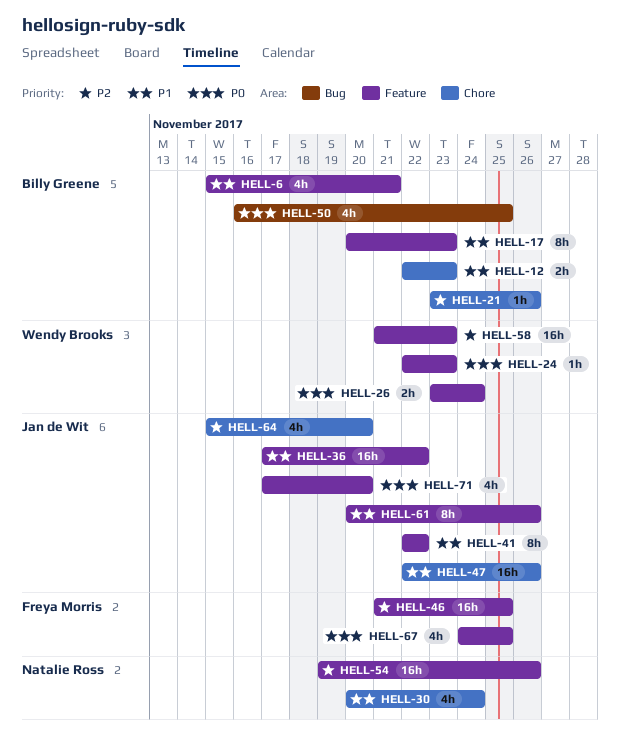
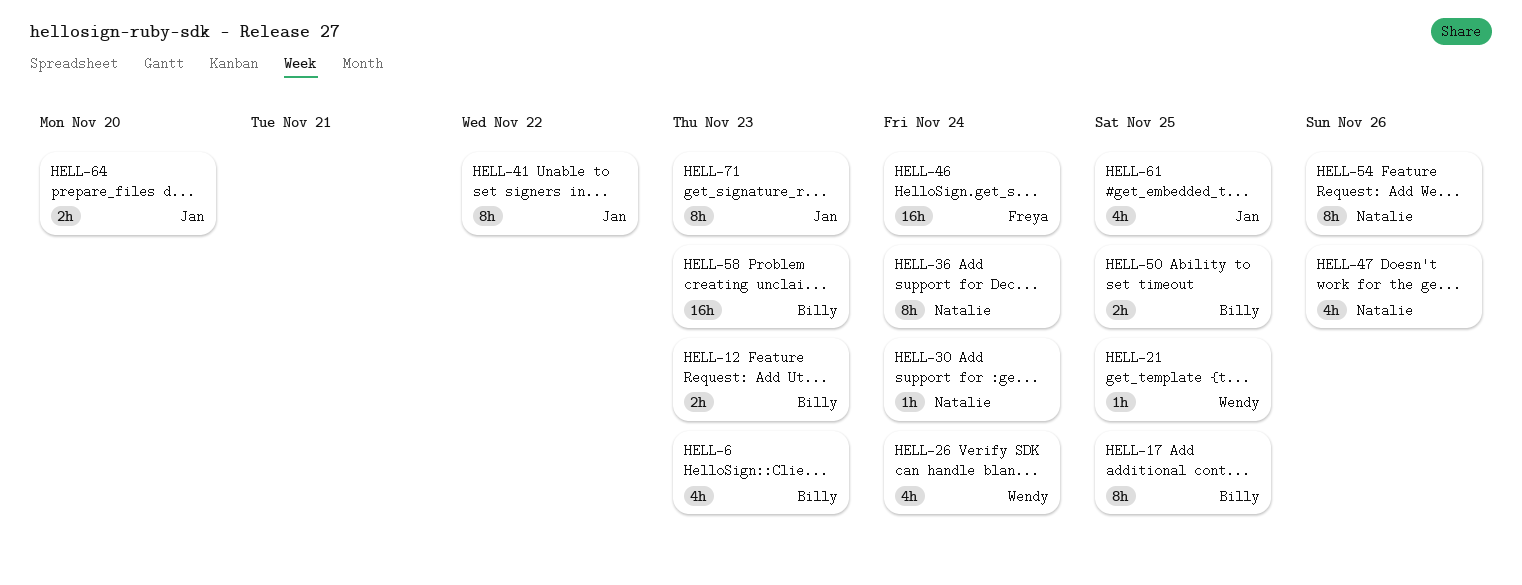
HELL-6, due: Nov 21 -> Nov 23
HELL-17, due: Nov 23 -> Nov 25
HELL-21, owner: Billy Greene -> Wendy Brooks
HELL-21, due: Nov 26 -> Nov 25
HELL-24: present -> none
HELL-26, estimate: 2h -> 4h
HELL-30, estimate: 4h -> 1h
HELL-36, owner: Jan de Wit -> Natalie Ross
HELL-36, estimate: 16h -> 8h
HELL-36, due: Nov 22 -> Nov 24
HELL-46, due: Nov 25 -> Nov 24
HELL-47, owner: Jan de Wit -> Natalie Ross
HELL-47, estimate: 16h -> 4h
HELL-50, estimate: 4h -> 2h
HELL-54, estimate: 16h -> 8h
HELL-58, owner: Wendy Brooks -> Billy Greene
HELL-61, estimate: 8h -> 4h
HELL-61, due: Nov 26 -> Nov 25
HELL-64, estimate: 4h -> 2h
HELL-67: present -> none
HELL-71, estimate: 4h -> 8h
HELL-71, due: Nov 20 -> Nov 23

